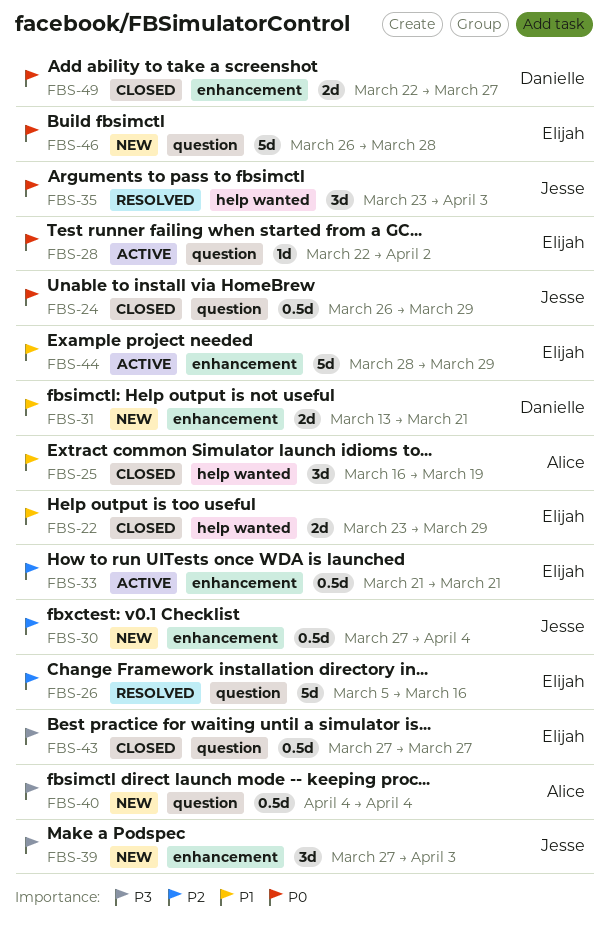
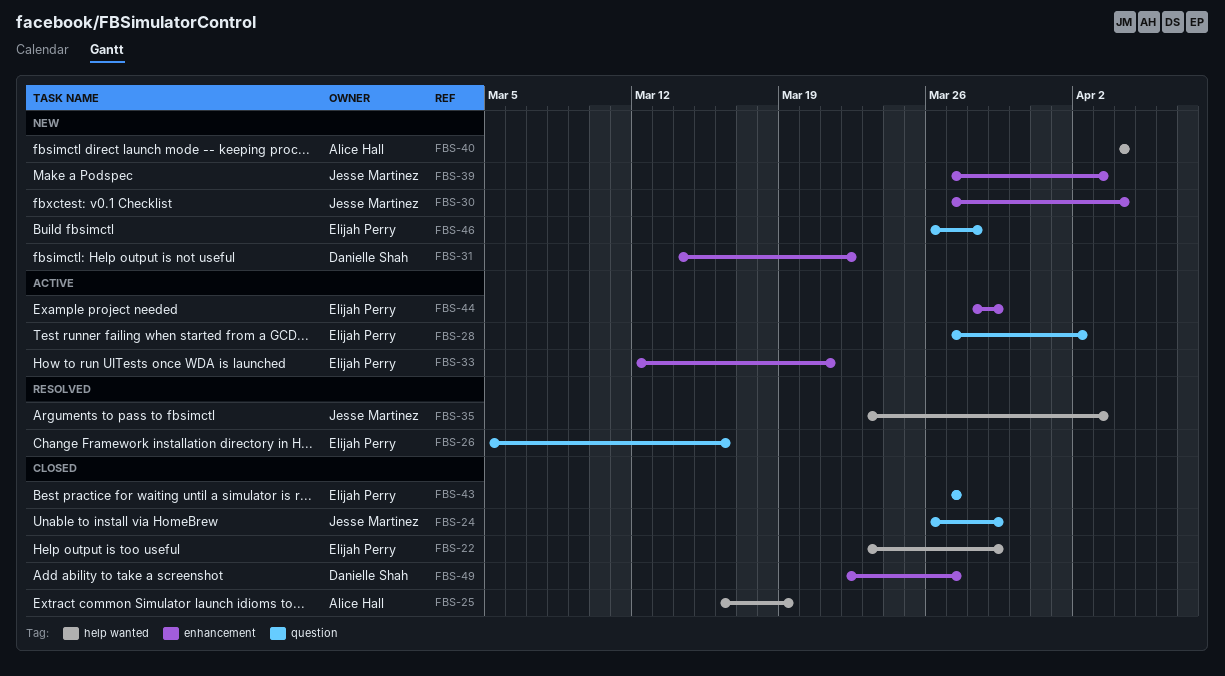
FBS-28, start: Mar 22 -> Mar 27
FBS-31, start: Mar 13 -> Mar 14
FBS-31, due: Mar 21 -> Mar 22
FBS-33, start: Mar 21 -> Mar 12
FBS-40, label: question -> help wanted

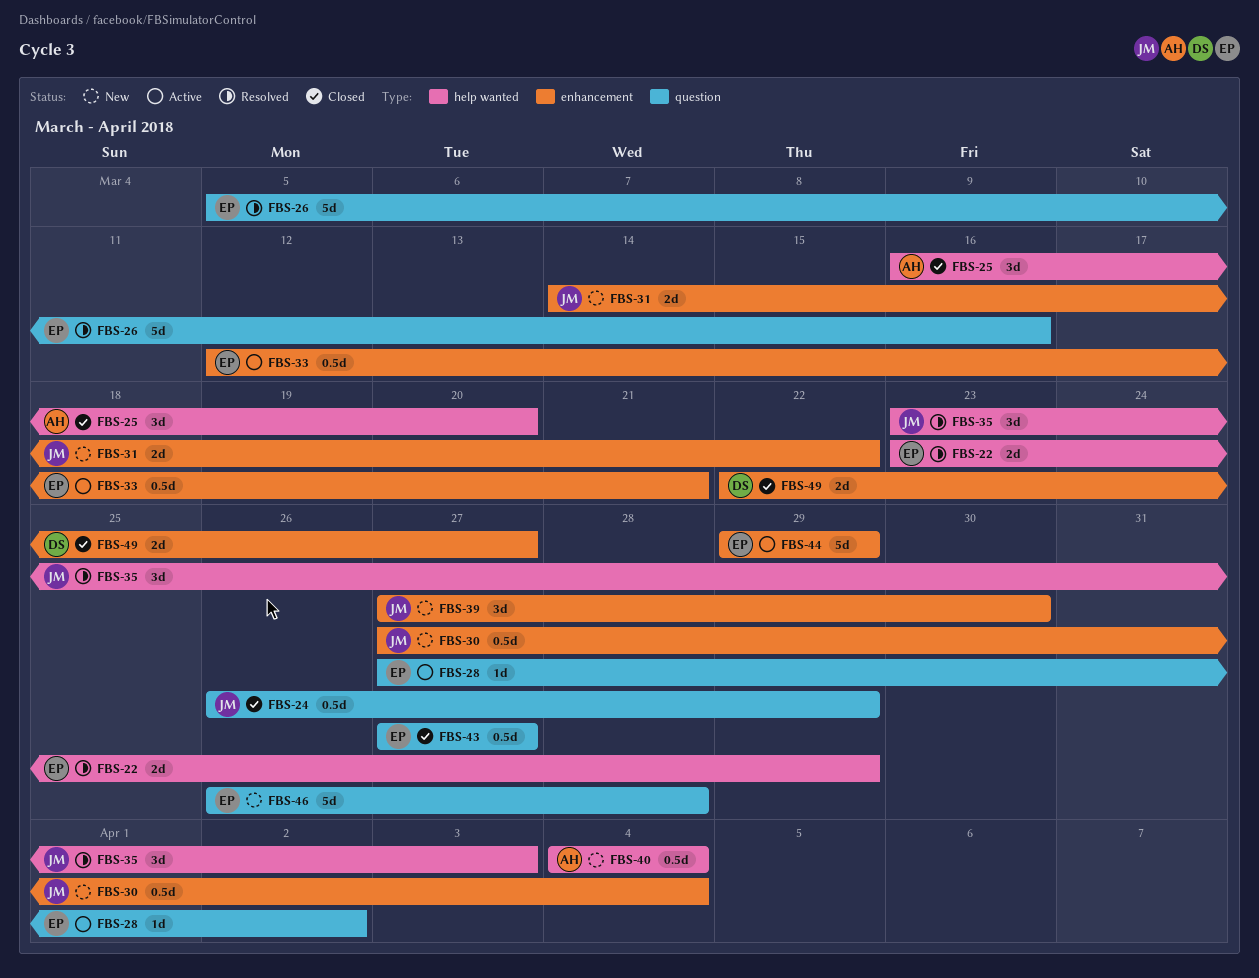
FBS-22, status: Closed -> Resolved
FBS-25, due: Mar 19 -> Mar 20
FBS-31, owner: Danielle Shah -> Jesse Martinez
FBS-39, due: Apr 3 -> Mar 30
FBS-44, start: Mar 28 -> Mar 29

